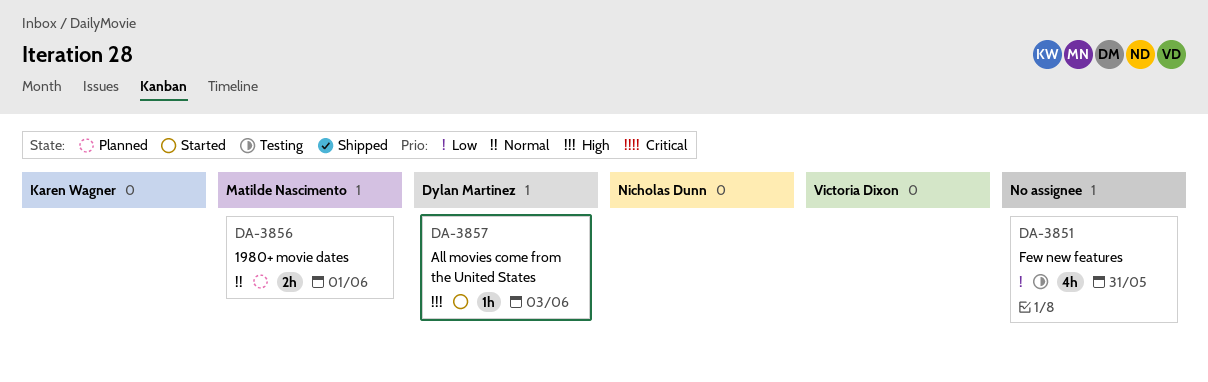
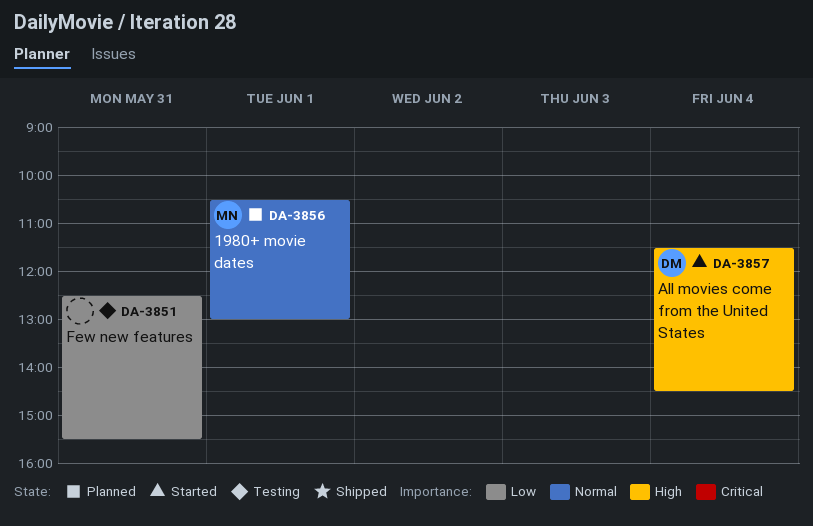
DA-3857, day: Jun 3 -> Jun 4

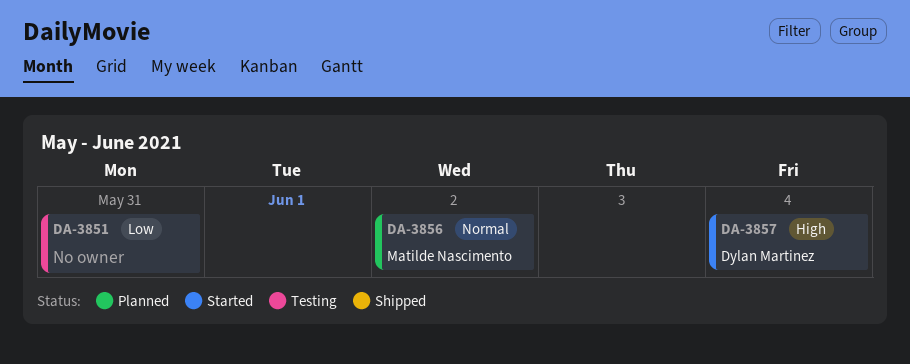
DA-3856, day: Jun 1 -> Jun 2

